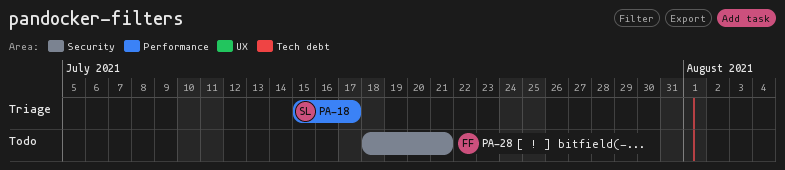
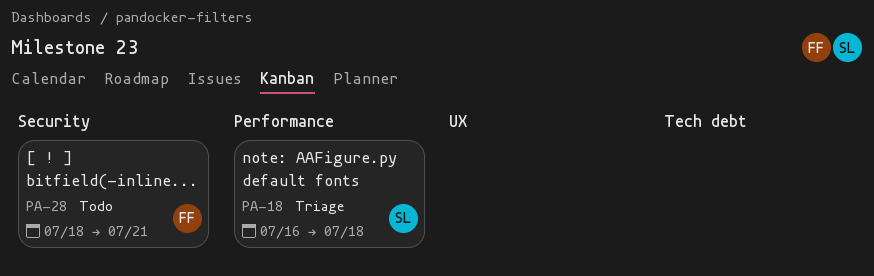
PA-18, start: Jul 15 -> Jul 16
PA-18, due: Jul 17 -> Jul 18

